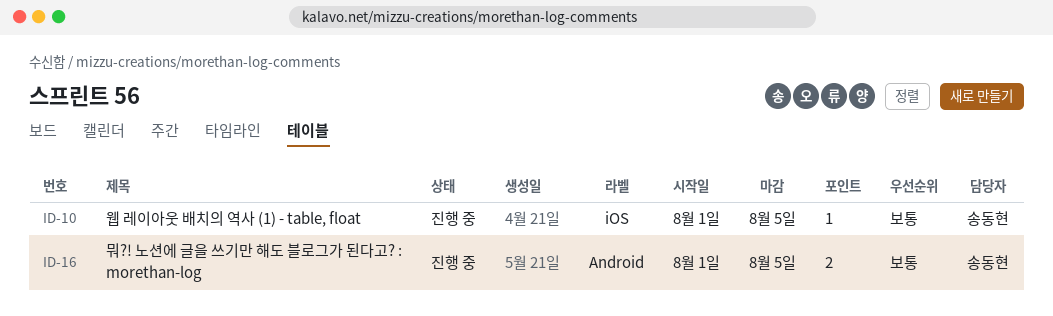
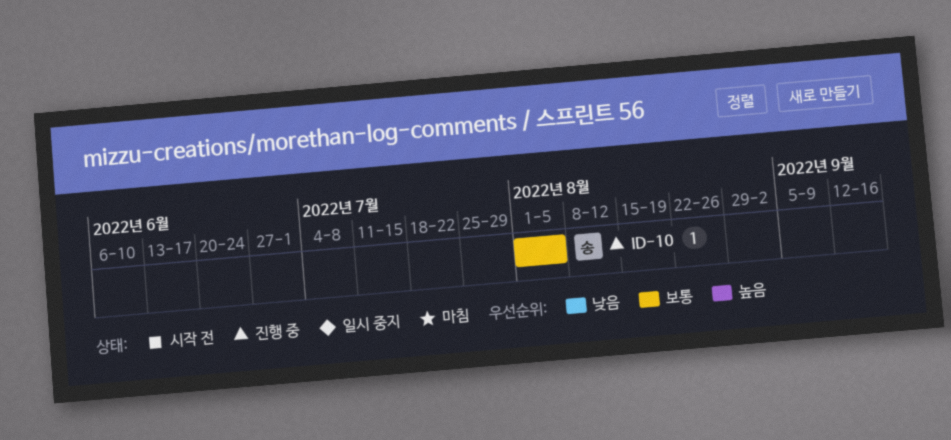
ID-16: present -> none

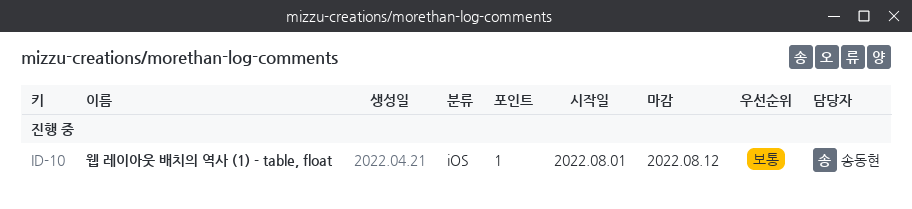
ID-10, due: Aug 5 -> Aug 12

